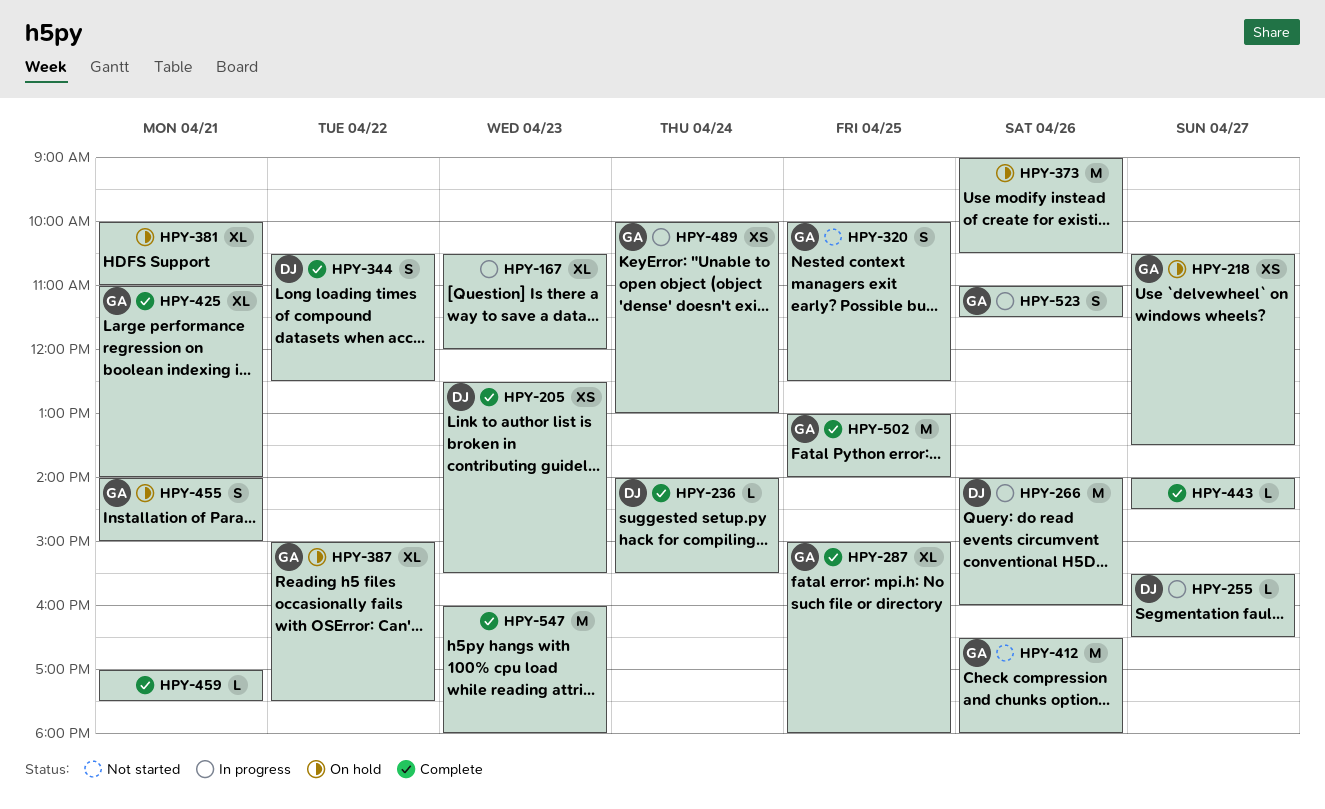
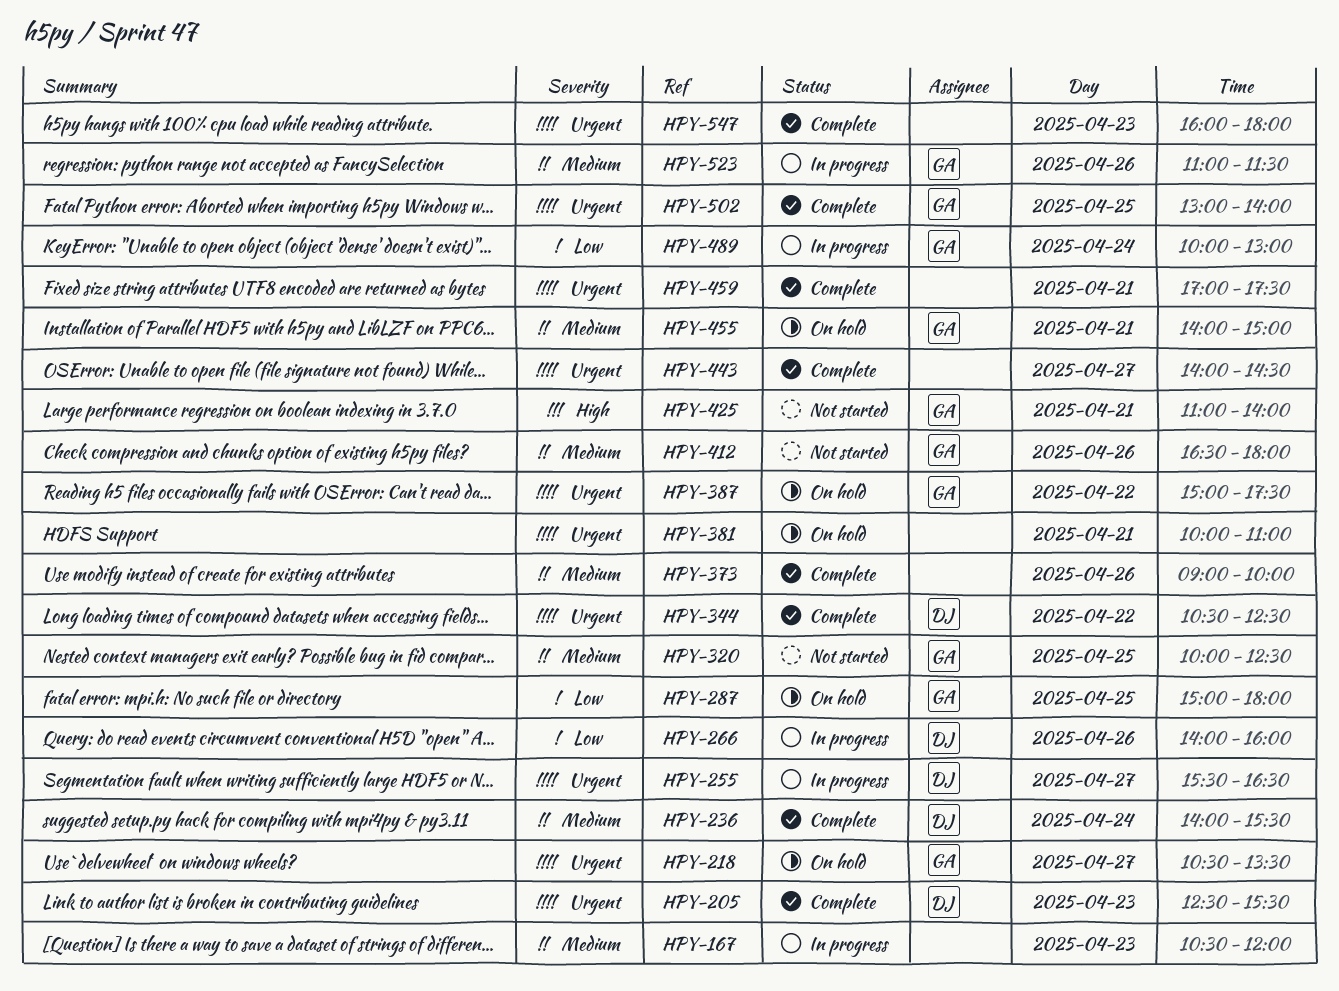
HPY-287, status: Complete -> On hold
HPY-373, status: On hold -> Complete
HPY-373, ends: 10:30 -> 10:00
HPY-425, status: Complete -> Not started

